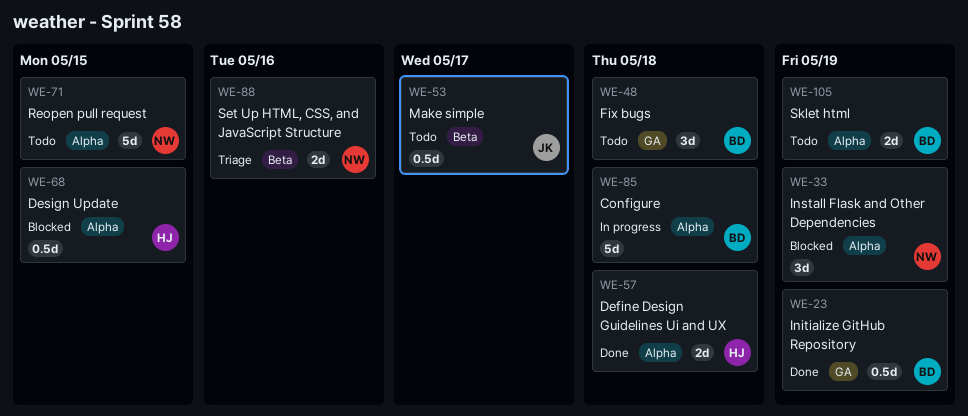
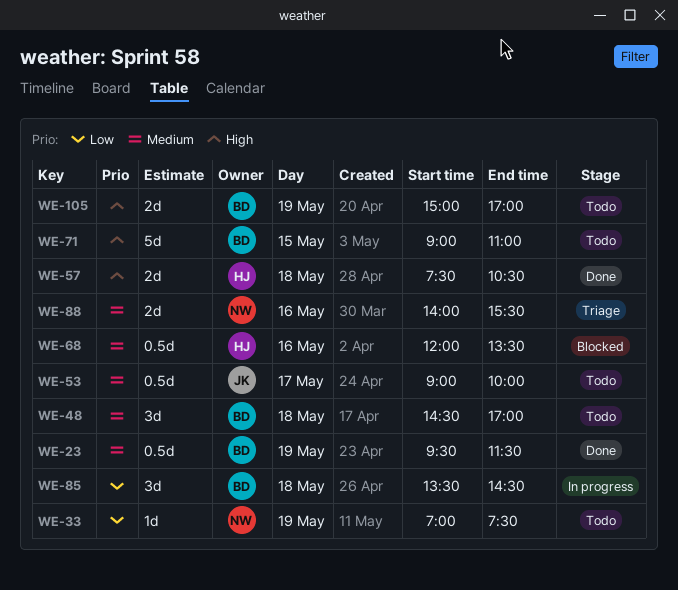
WE-33, status: Blocked -> Todo
WE-33, estimate: 3d -> 1d
WE-68, day: May 15 -> May 16
WE-71, owner: NW -> BD
WE-85, estimate: 5d -> 3d

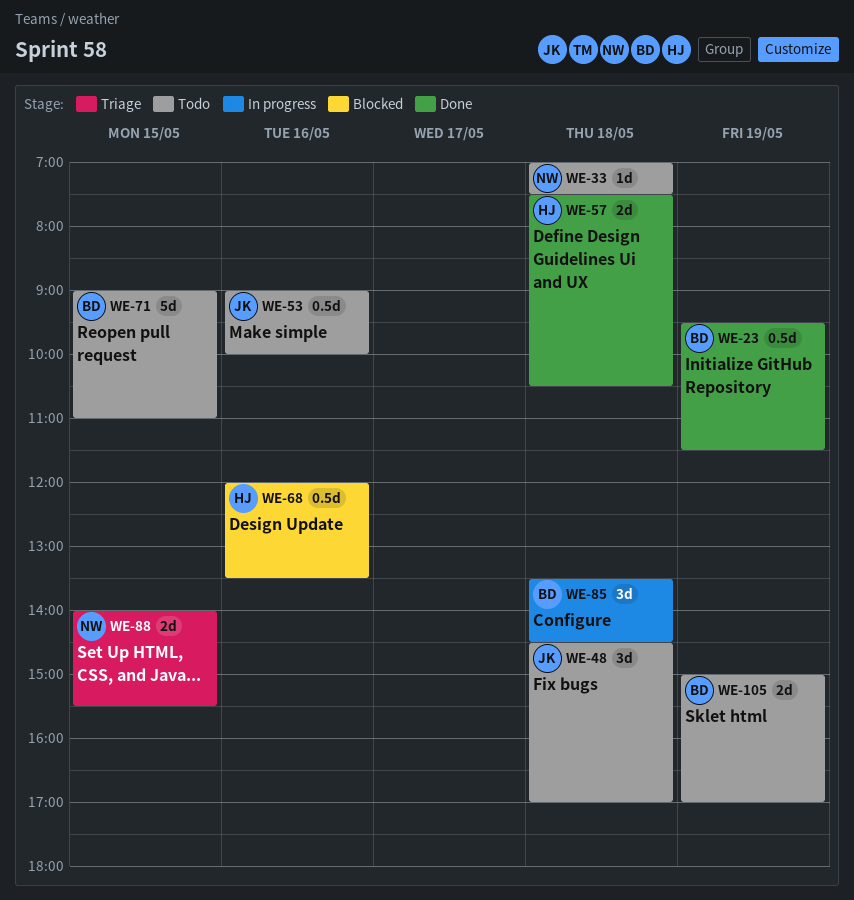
WE-33, day: May 19 -> May 18
WE-48, owner: BD -> JK
WE-53, day: May 17 -> May 16
WE-88, day: May 16 -> May 15

